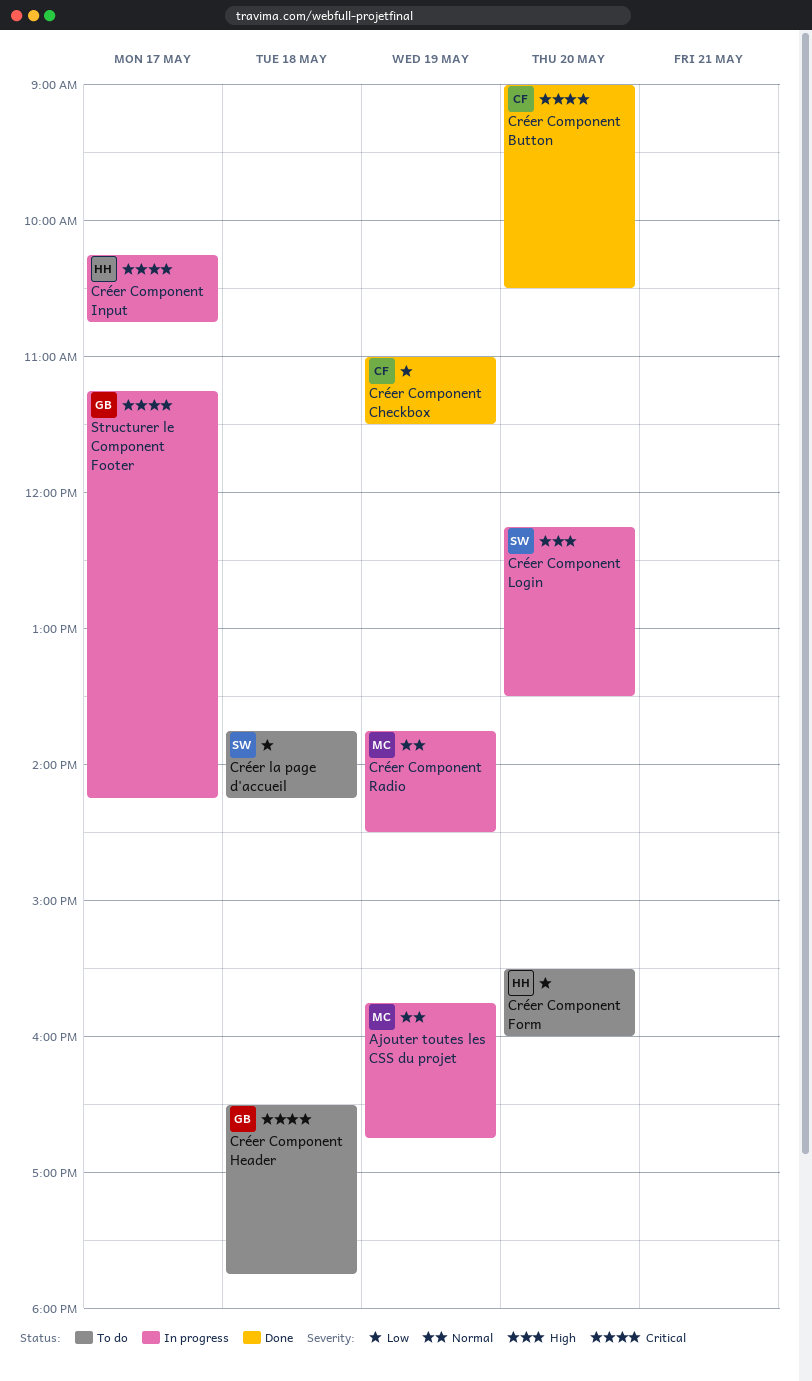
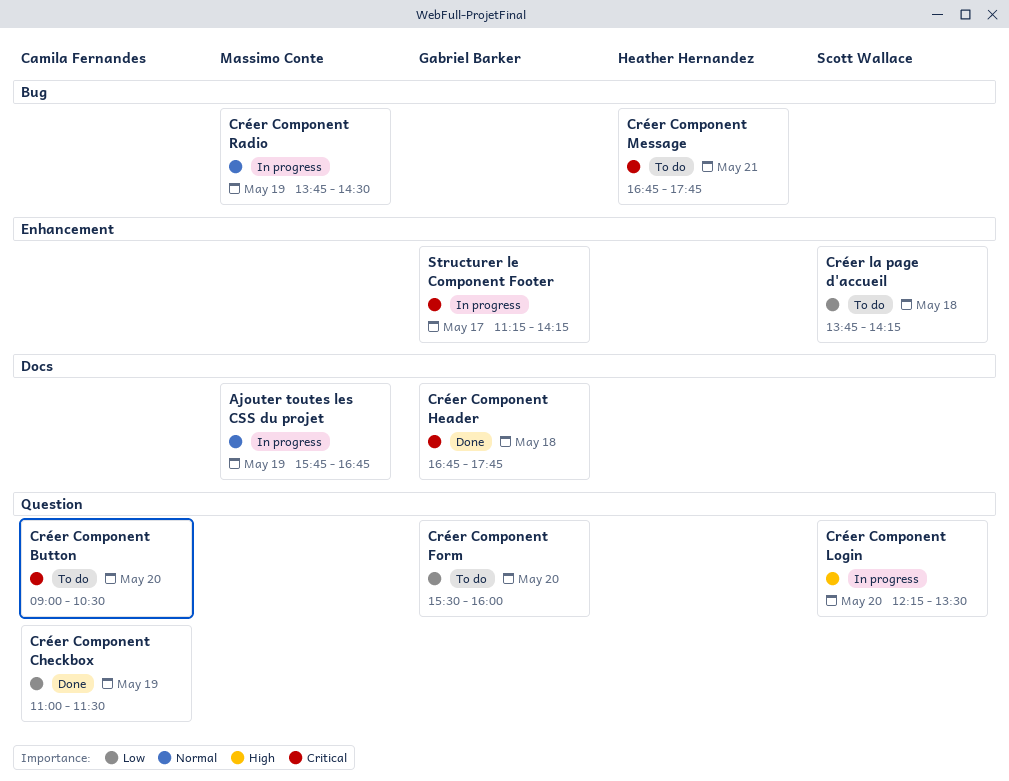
Créer Component Button, status: Done -> To do
Créer Component Form, owner: Heather Hernandez -> Gabriel Barker
Créer Component Header, status: To do -> Done
Créer Component Header, begins: 16:30 -> 16:45
Créer Component Input: present -> none
Créer Component Message: none -> present

